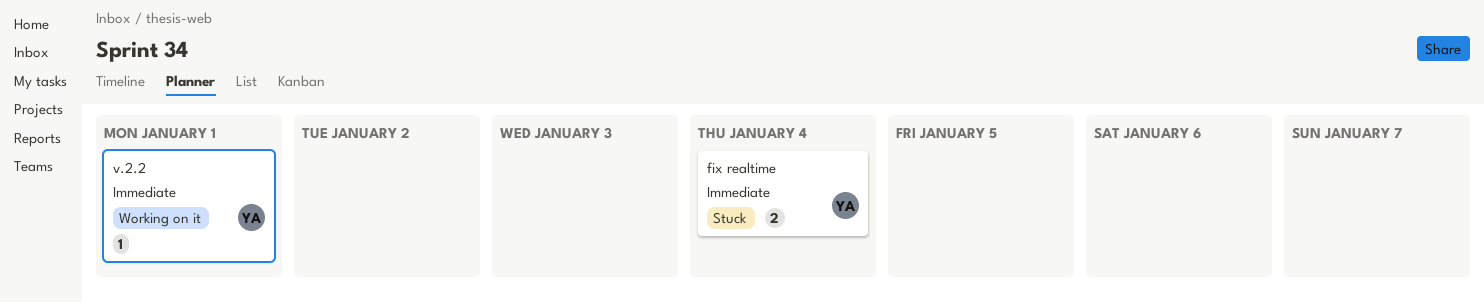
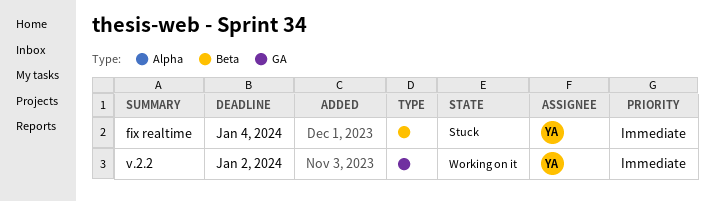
v.2.2, due: Jan 1 -> Jan 2

